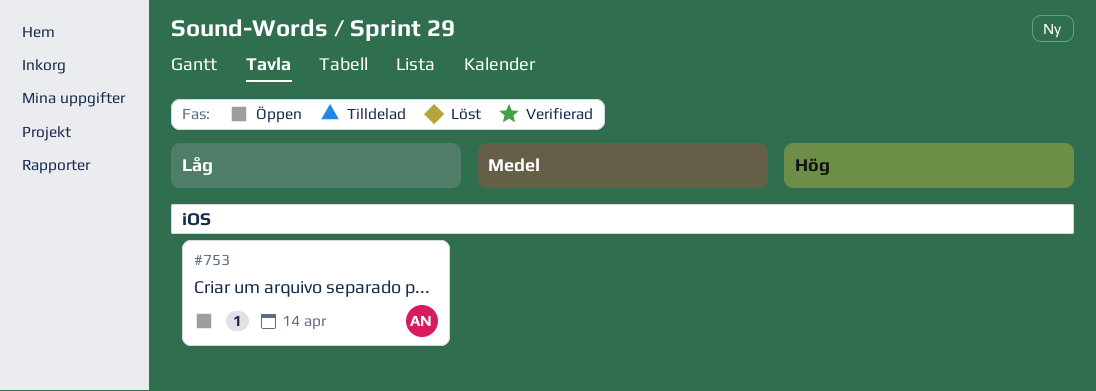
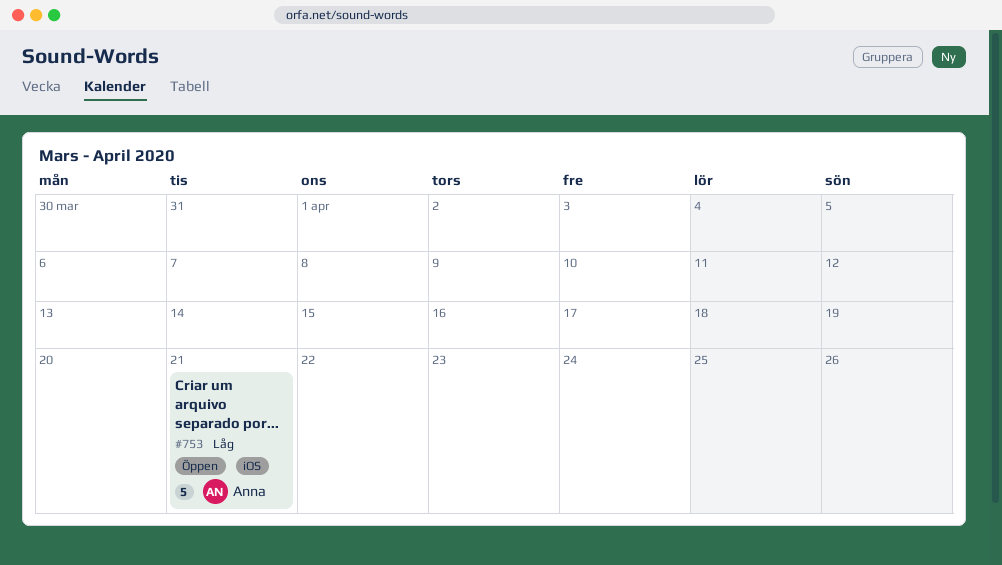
#753, estimate: 1 -> 5
#753, due: Apr 14 -> Apr 21

